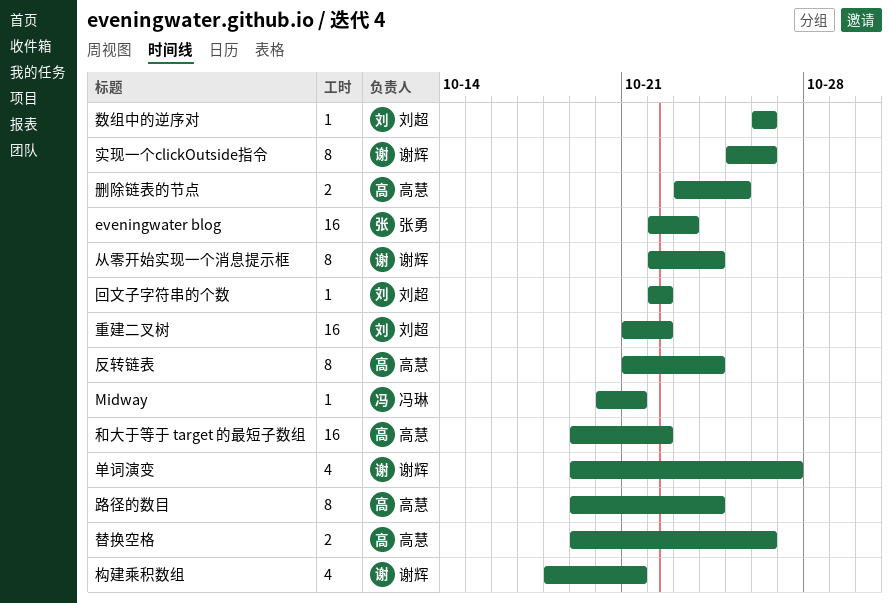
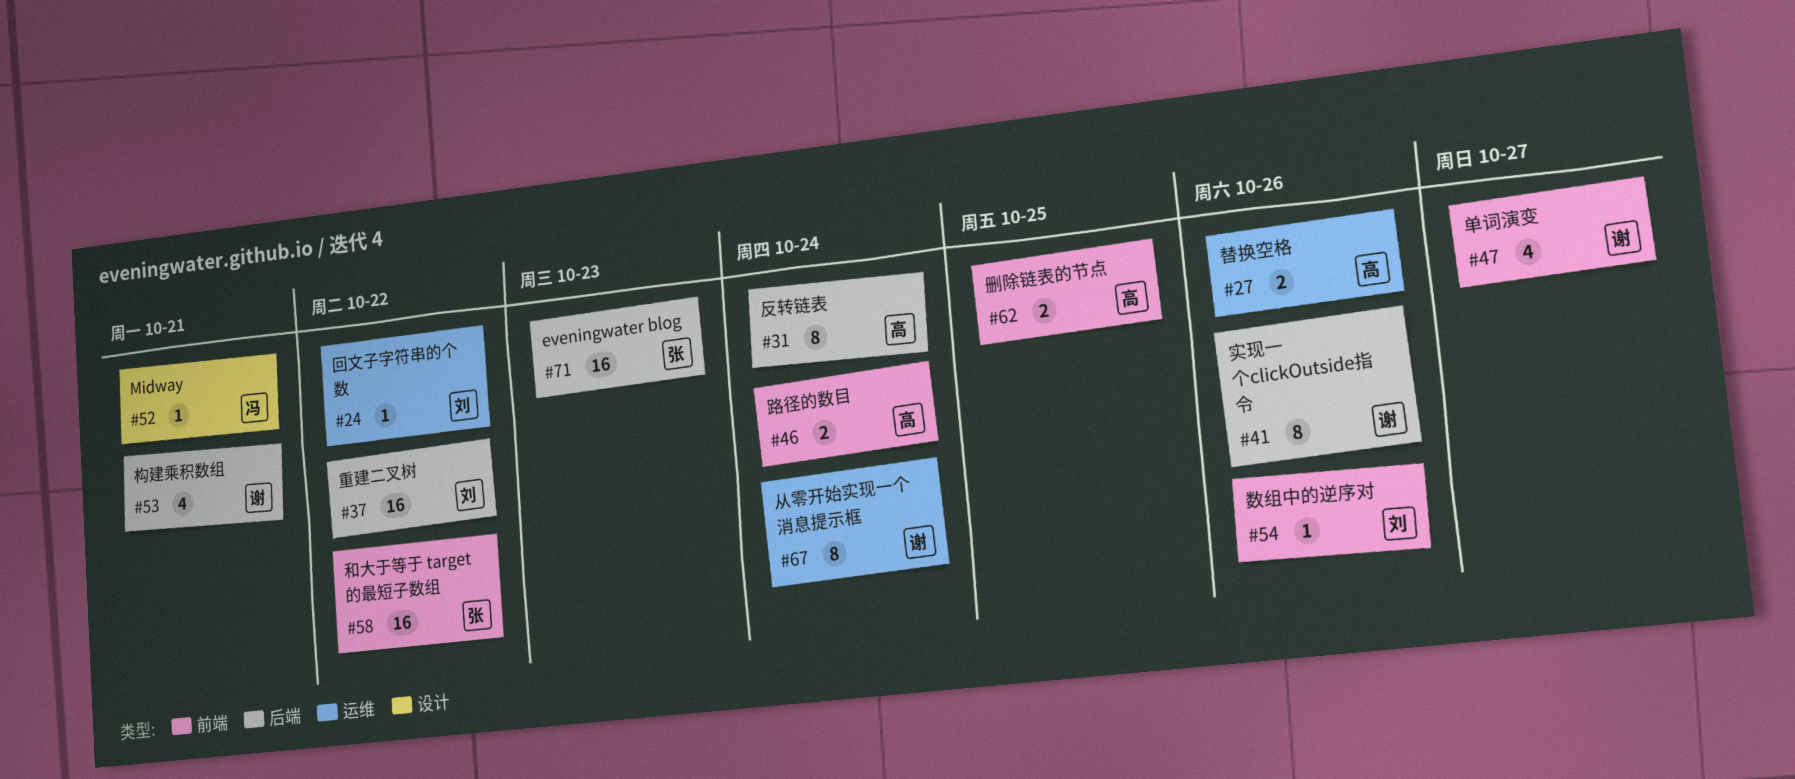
和大于等于 target 的最短子数组, owner: 高慧 -> 张勇
路径的数目, estimate: 8 -> 2

